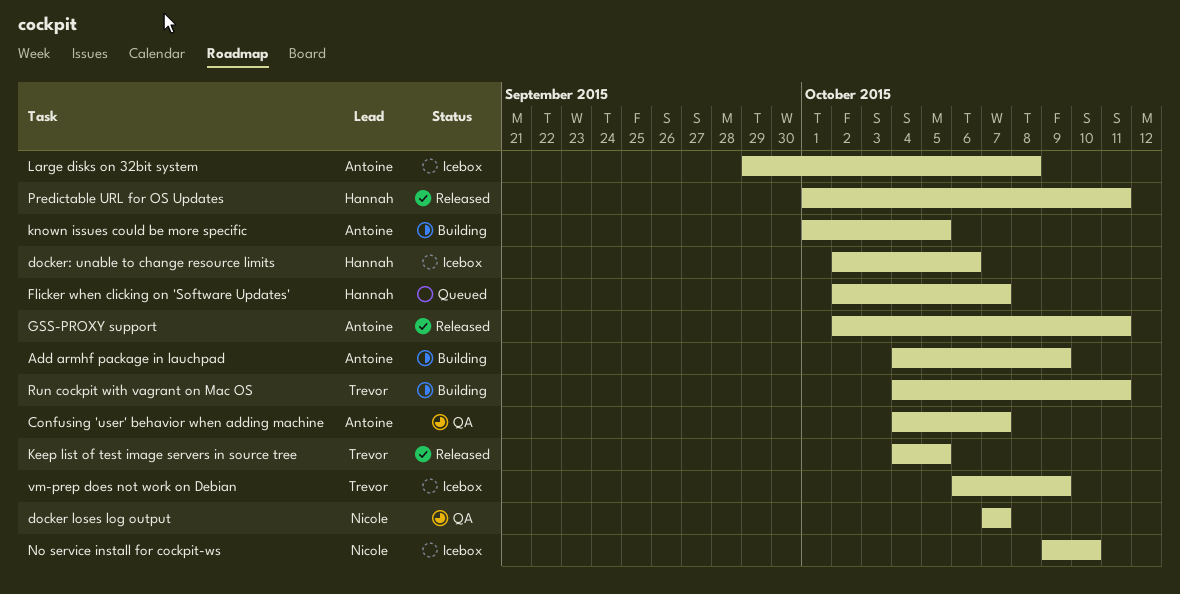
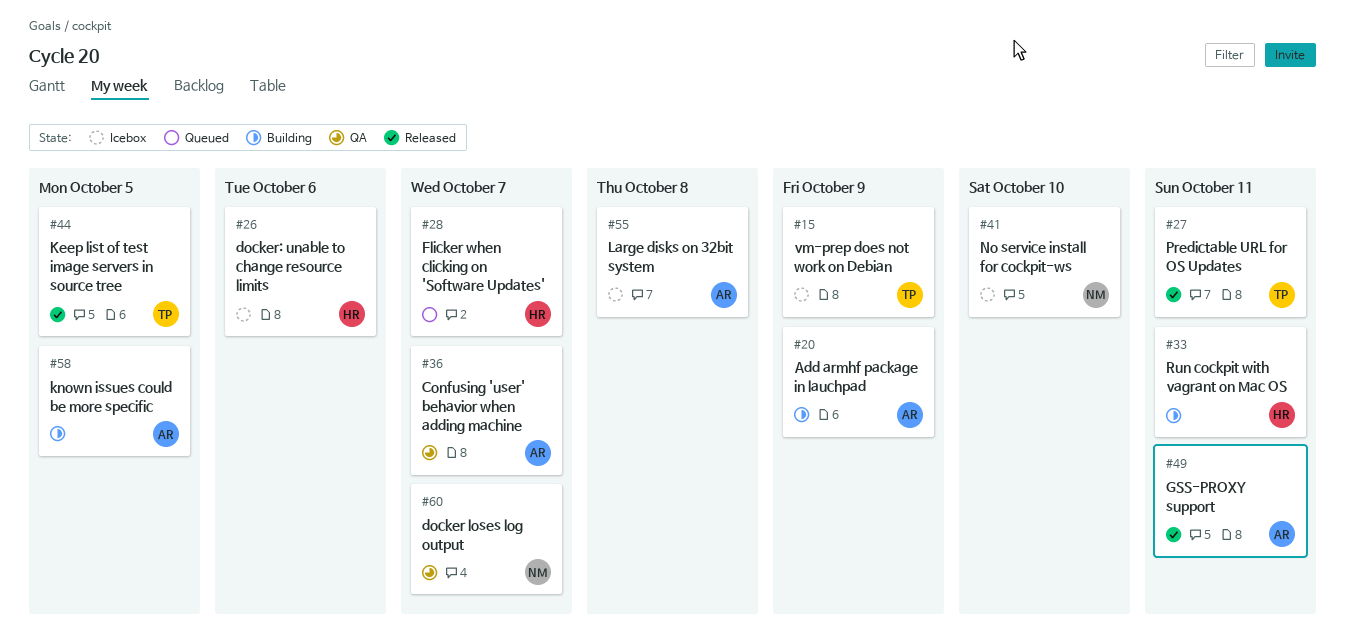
Predictable URL for OS Updates, owner: Hannah -> Trevor
Run cockpit with vagrant on Mac OS, owner: Trevor -> Hannah

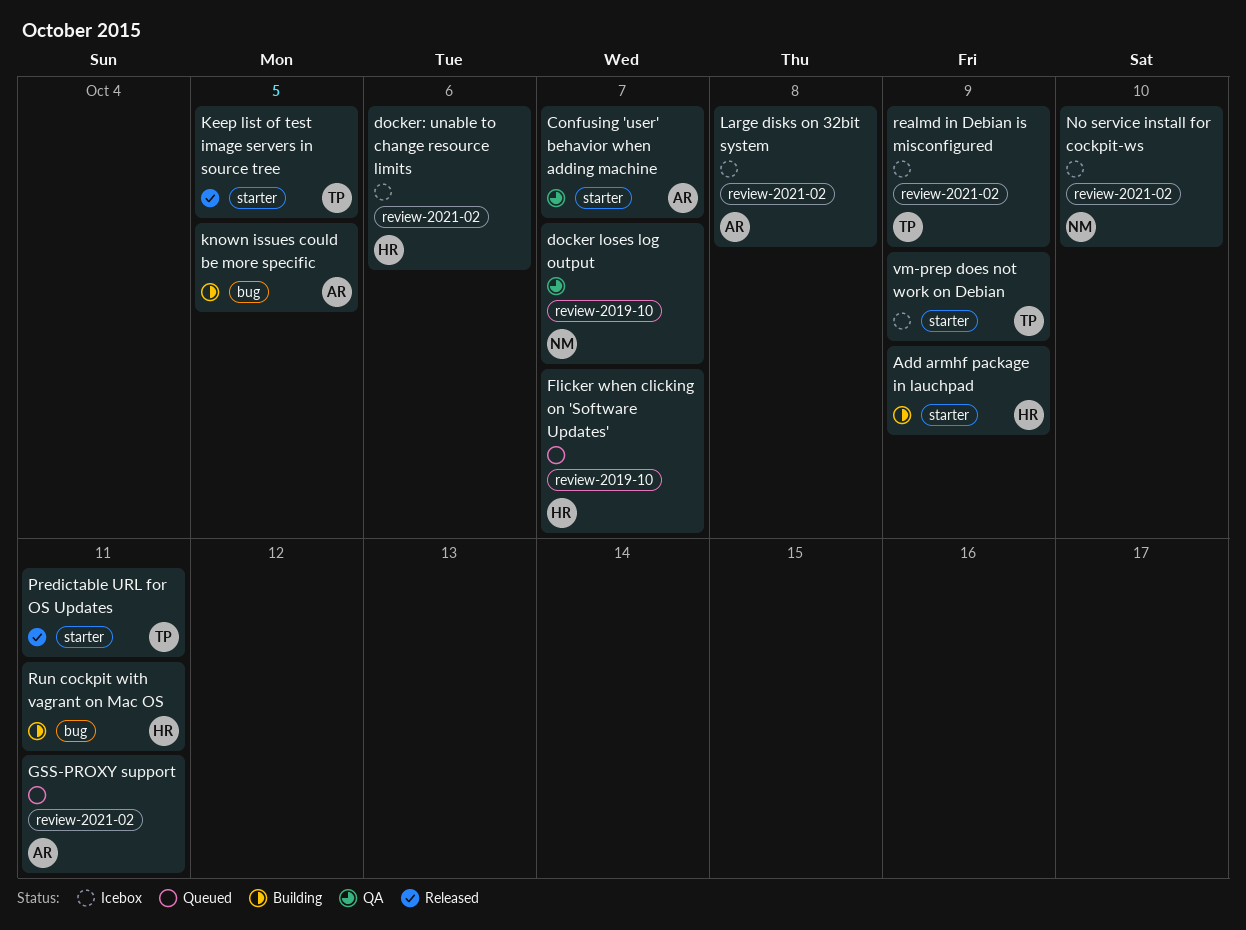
Add armhf package in lauchpad, owner: AR -> HR
GSS-PROXY support, status: Released -> Queued
realmd in Debian is misconfigured: none -> present

